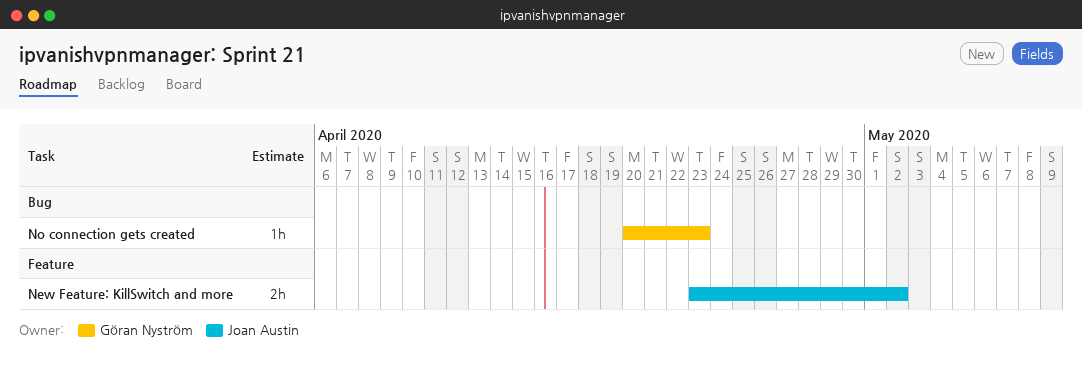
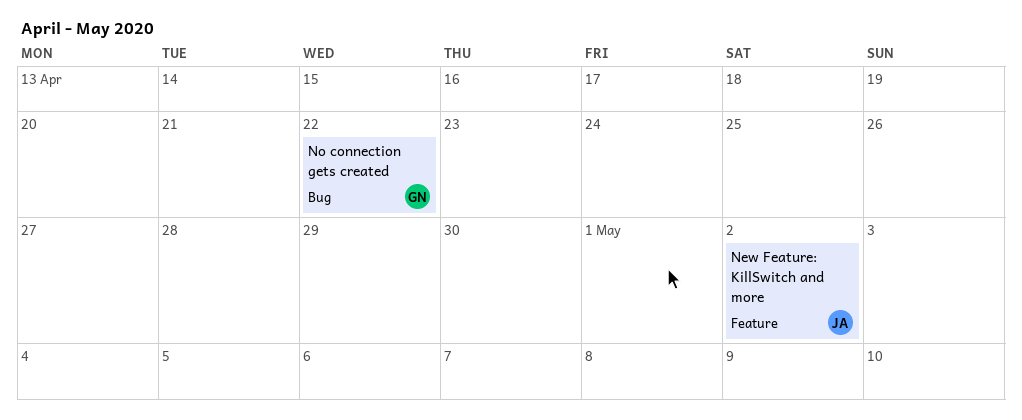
No connection gets created, due: Apr 23 -> Apr 22

